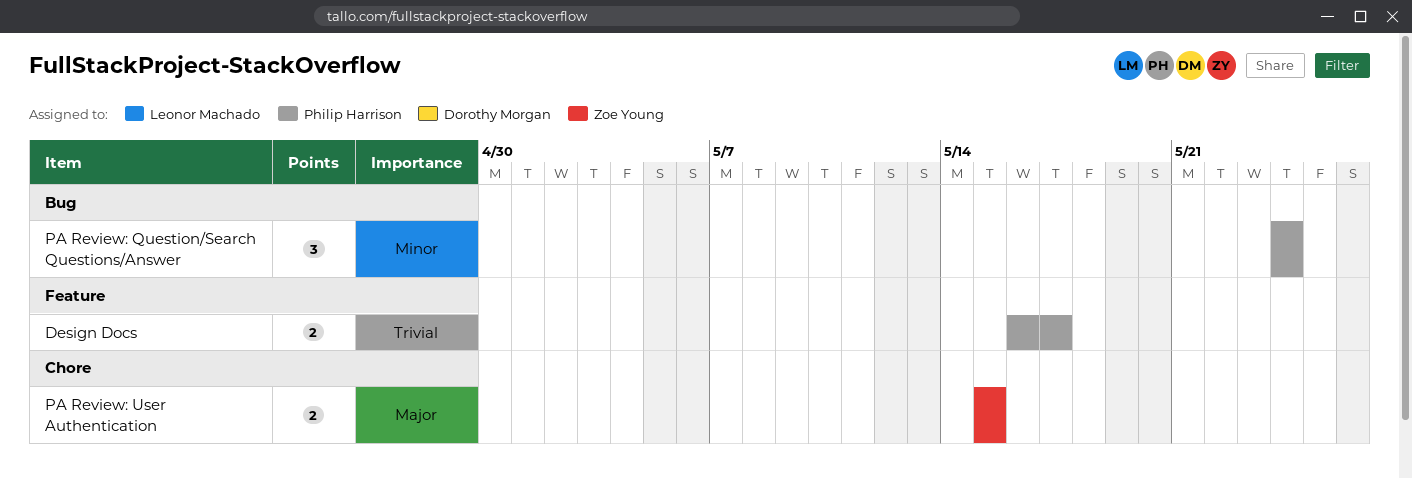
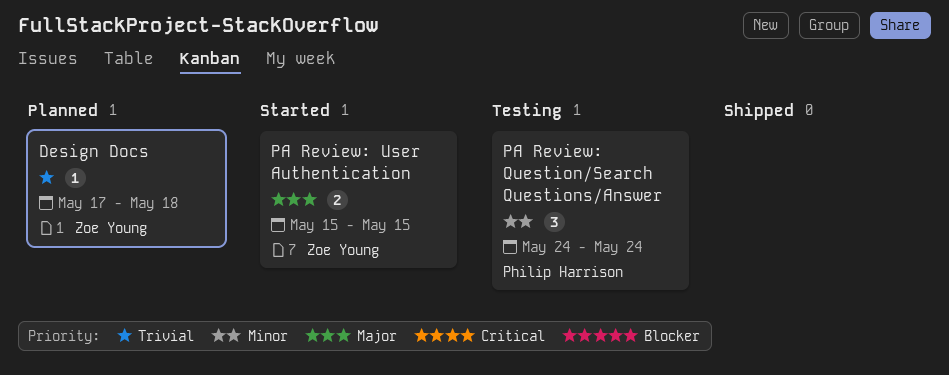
Design Docs, owner: Philip Harrison -> Zoe Young
Design Docs, estimate: 2 -> 1
Design Docs, start: May 16 -> May 17
Design Docs, due: May 17 -> May 18

